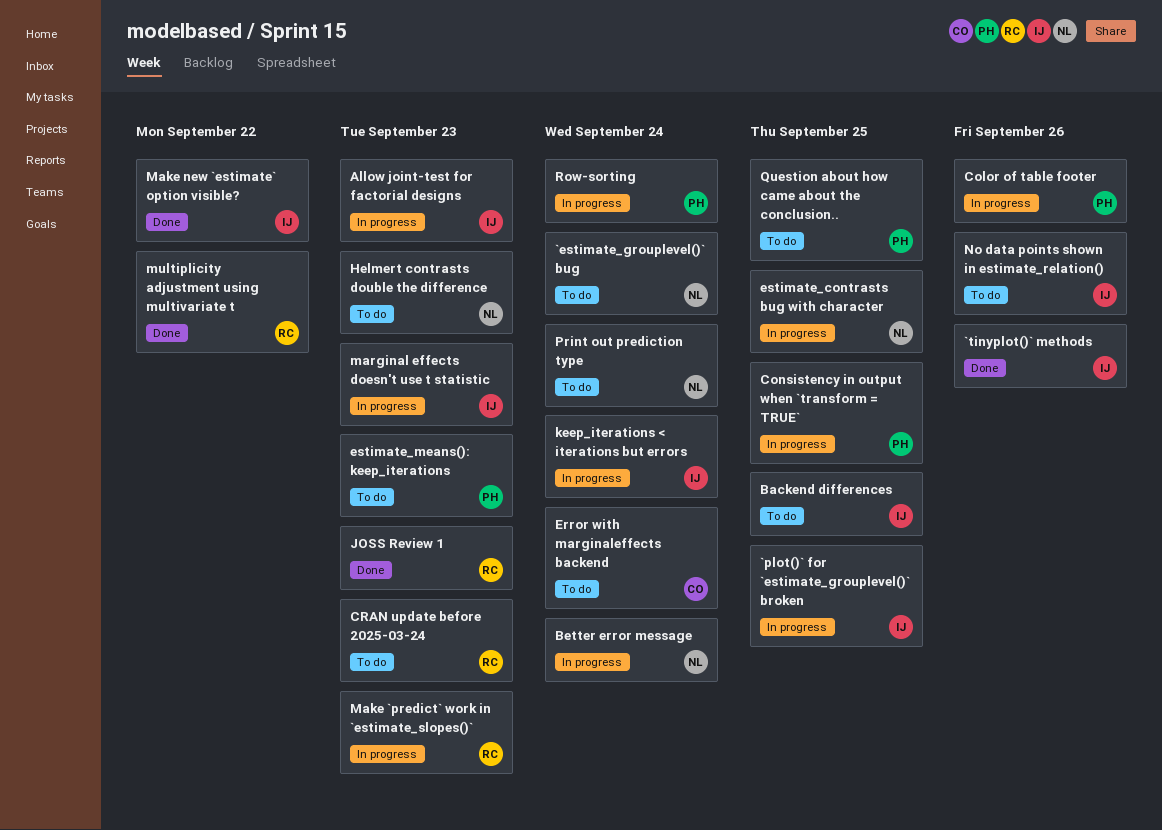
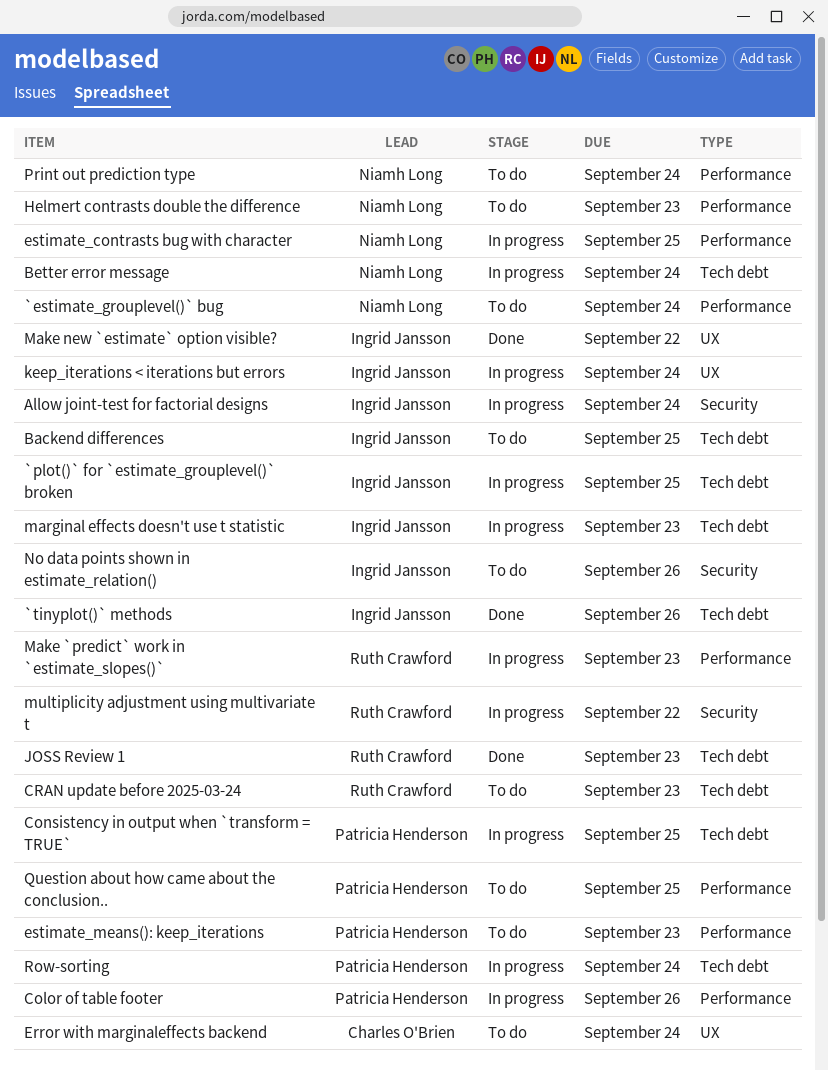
Allow joint-test for factorial designs, due: Sep 23 -> Sep 24
multiplicity adjustment using multivariate t, status: Done -> In progress

